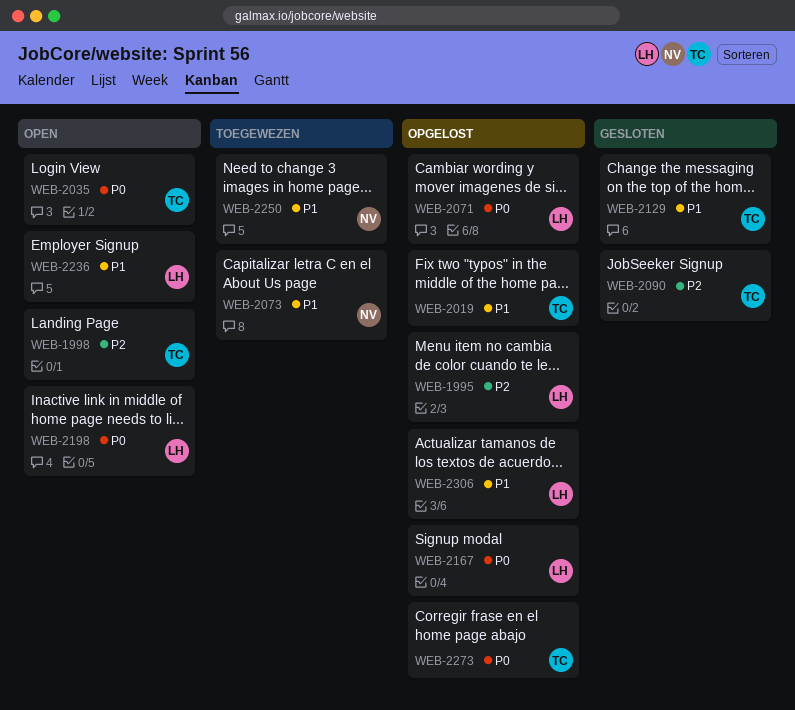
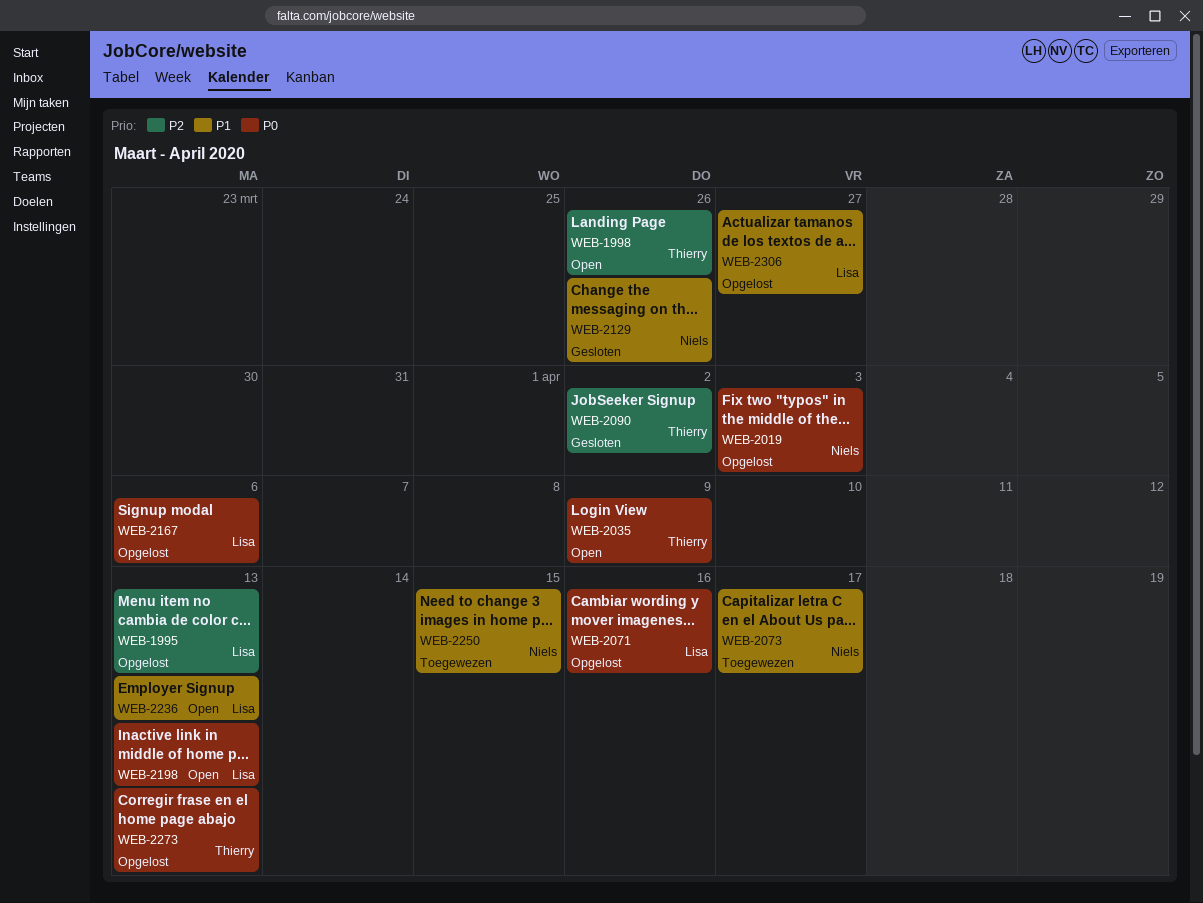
WEB-2019, owner: Thierry -> Niels
WEB-2019, priority: P1 -> P0
WEB-2129, owner: Thierry -> Niels

